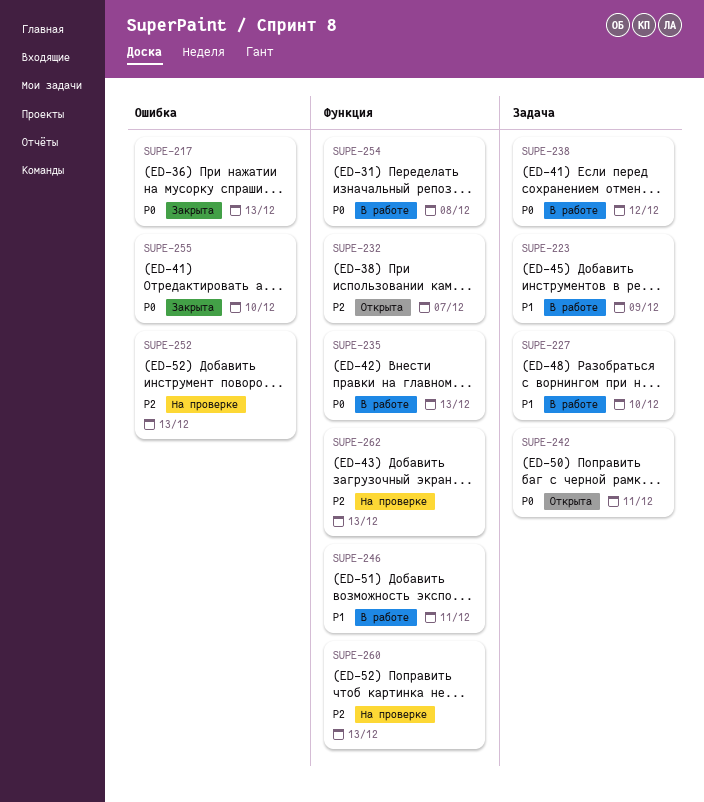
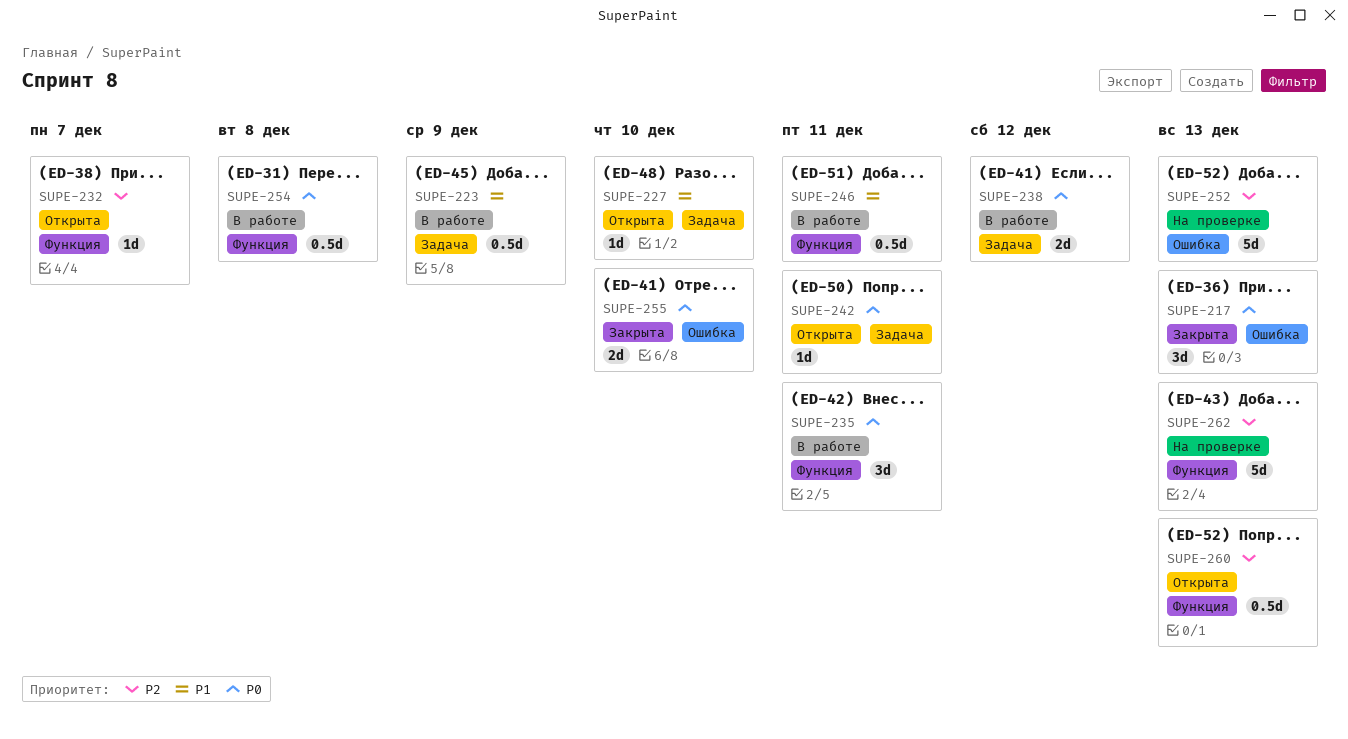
SUPE-227, status: В работе -> Открыта
SUPE-235, due: Dec 13 -> Dec 11
SUPE-260, status: На проверке -> Открыта

